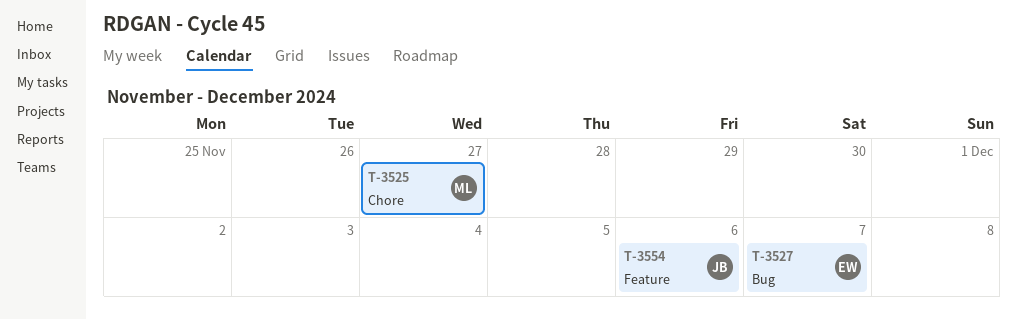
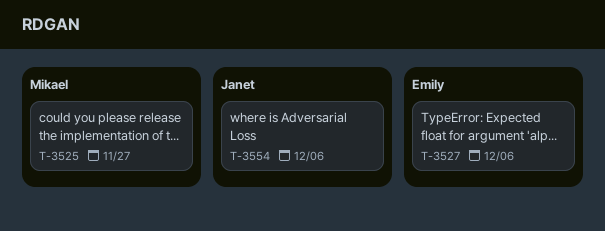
T-3527, due: Dec 7 -> Dec 6

